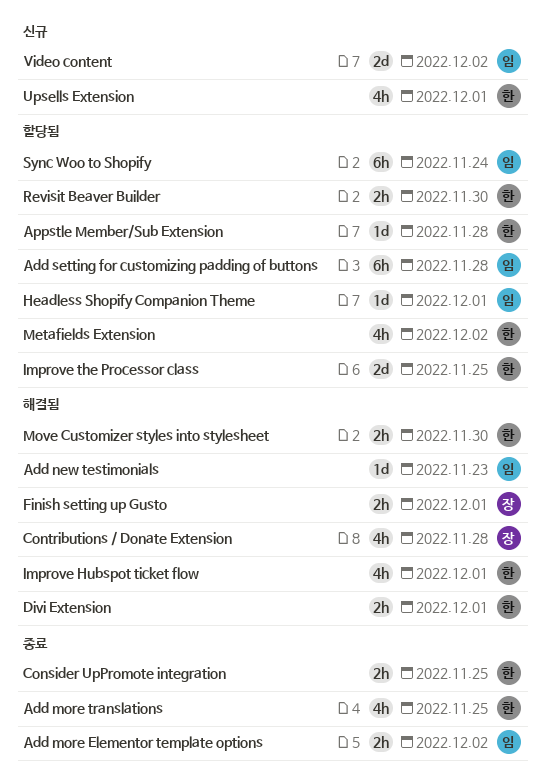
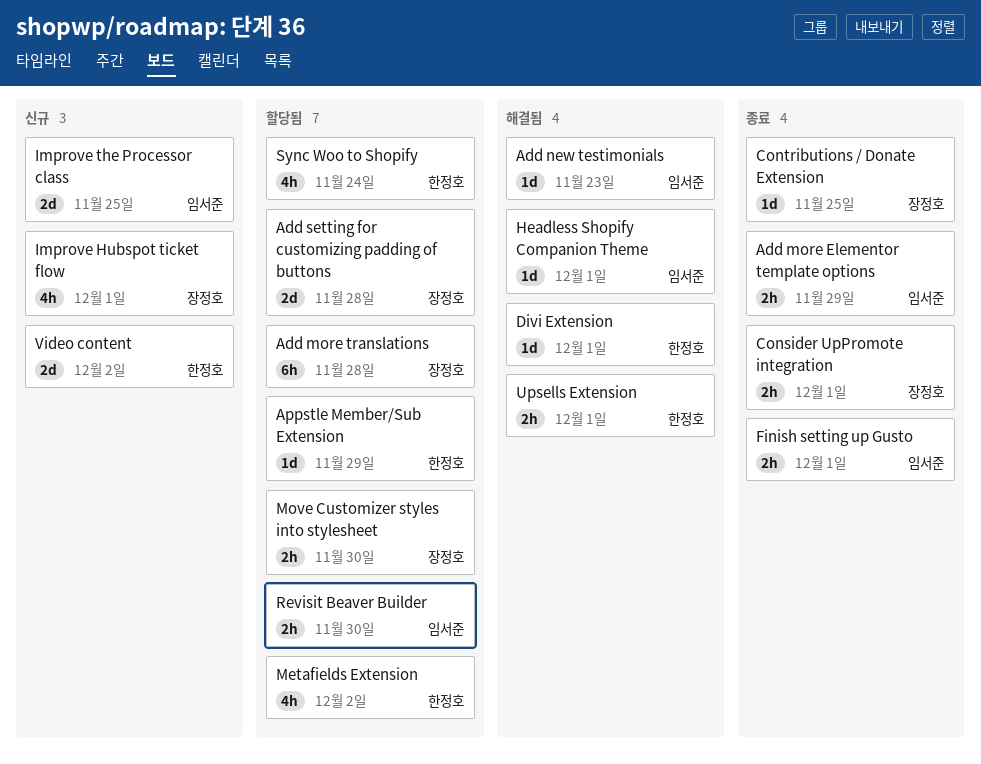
Add more Elementor template options, due: Dec 2 -> Nov 29
Add more translations, status: 종료 -> 할당됨
Add more translations, owner: 한정호 -> 장정호
Add more translations, estimate: 4h -> 6h
Add more translations, due: Nov 25 -> Nov 28
Add setting for customizing padding of buttons, owner: 임서준 -> 장정호
Add setting for customizing padding of buttons, estimate: 6h -> 2d
Appstle Member/Sub Extension, due: Nov 28 -> Nov 29
Consider UpPromote integration, owner: 한정호 -> 장정호
Consider UpPromote integration, due: Nov 25 -> Dec 1
Contributions / Donate Extension, status: 해결됨 -> 종료
Contributions / Donate Extension, estimate: 4h -> 1d
Contributions / Donate Extension, due: Nov 28 -> Nov 25
Divi Extension, estimate: 2h -> 1d
Finish setting up Gusto, status: 해결됨 -> 종료
Finish setting up Gusto, owner: 장정호 -> 임서준
Headless Shopify Companion Theme, status: 할당됨 -> 해결됨
Improve Hubspot ticket flow, status: 해결됨 -> 신규
Improve Hubspot ticket flow, owner: 한정호 -> 장정호
Improve the Processor class, status: 할당됨 -> 신규
Improve the Processor class, owner: 한정호 -> 임서준
Move Customizer styles into stylesheet, status: 해결됨 -> 할당됨
Move Customizer styles into stylesheet, owner: 한정호 -> 장정호
Revisit Beaver Builder, owner: 한정호 -> 임서준
Sync Woo to Shopify, owner: 임서준 -> 한정호
Sync Woo to Shopify, estimate: 6h -> 4h
Upsells Extension, status: 신규 -> 해결됨
Upsells Extension, estimate: 4h -> 2h
Video content, owner: 임서준 -> 한정호

